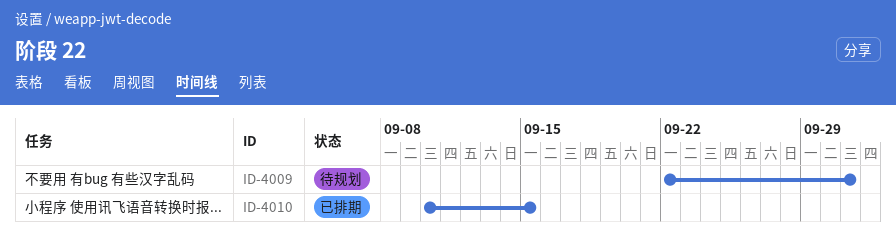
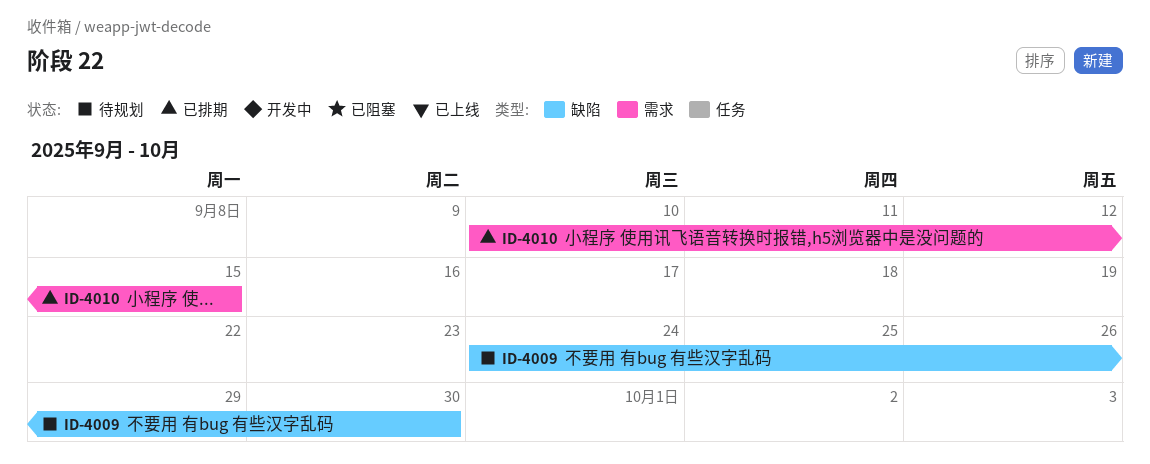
ID-4009, start: Sep 22 -> Sep 24
ID-4009, due: Oct 1 -> Sep 30

